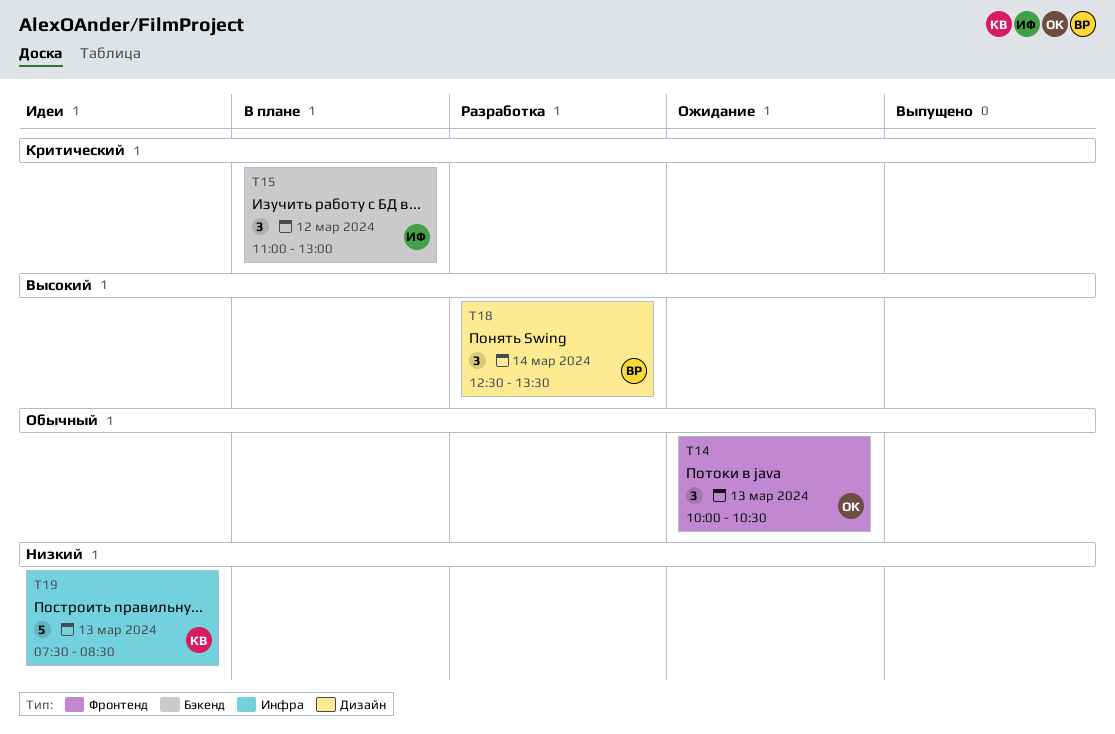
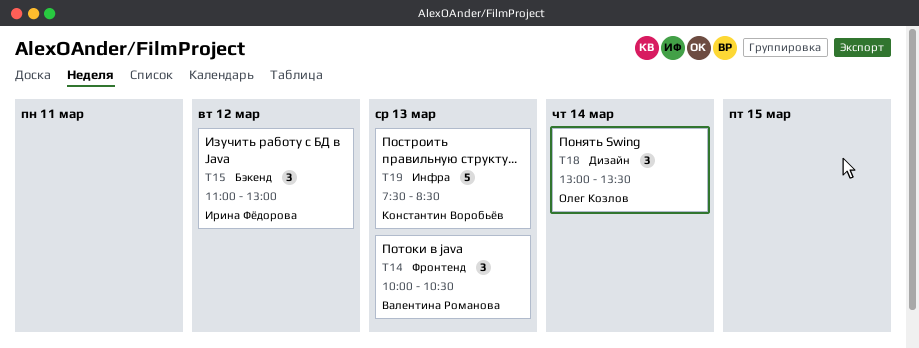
T14, owner: Олег Козлов -> Валентина Романова
T18, owner: Валентина Романова -> Олег Козлов
T18, begins: 12:30 -> 13:00

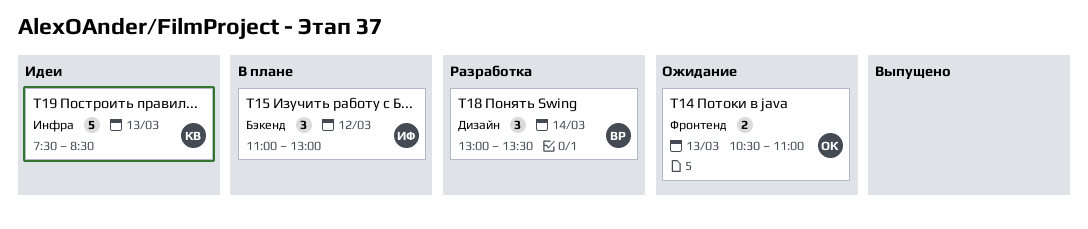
T14, owner: Валентина Романова -> Олег Козлов
T14, estimate: 3 -> 2
T14, begins: 10:00 -> 10:30
T14, ends: 10:30 -> 11:00
T18, owner: Олег Козлов -> Валентина Романова

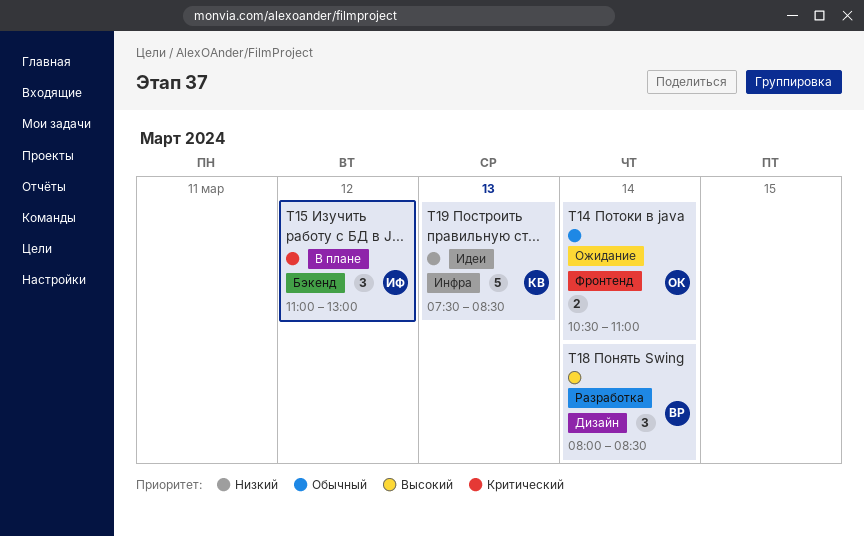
T14, day: Mar 13 -> Mar 14
T18, begins: 13:00 -> 08:00
T18, ends: 13:30 -> 08:30

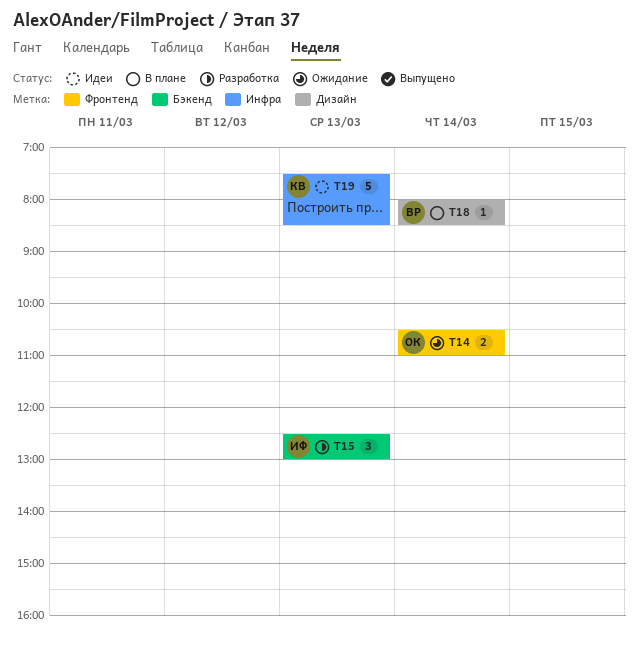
T15, status: В плане -> Разработка
T15, day: Mar 12 -> Mar 13
T15, begins: 11:00 -> 12:30
T18, status: Разработка -> В плане
T18, estimate: 3 -> 1

